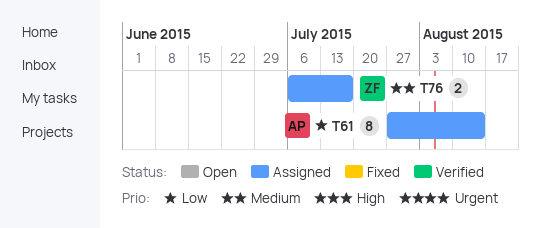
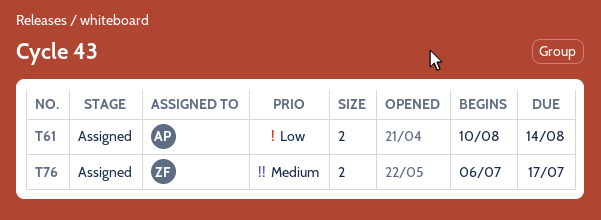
T61, estimate: 8 -> 2
T61, start: Jul 27 -> Aug 10

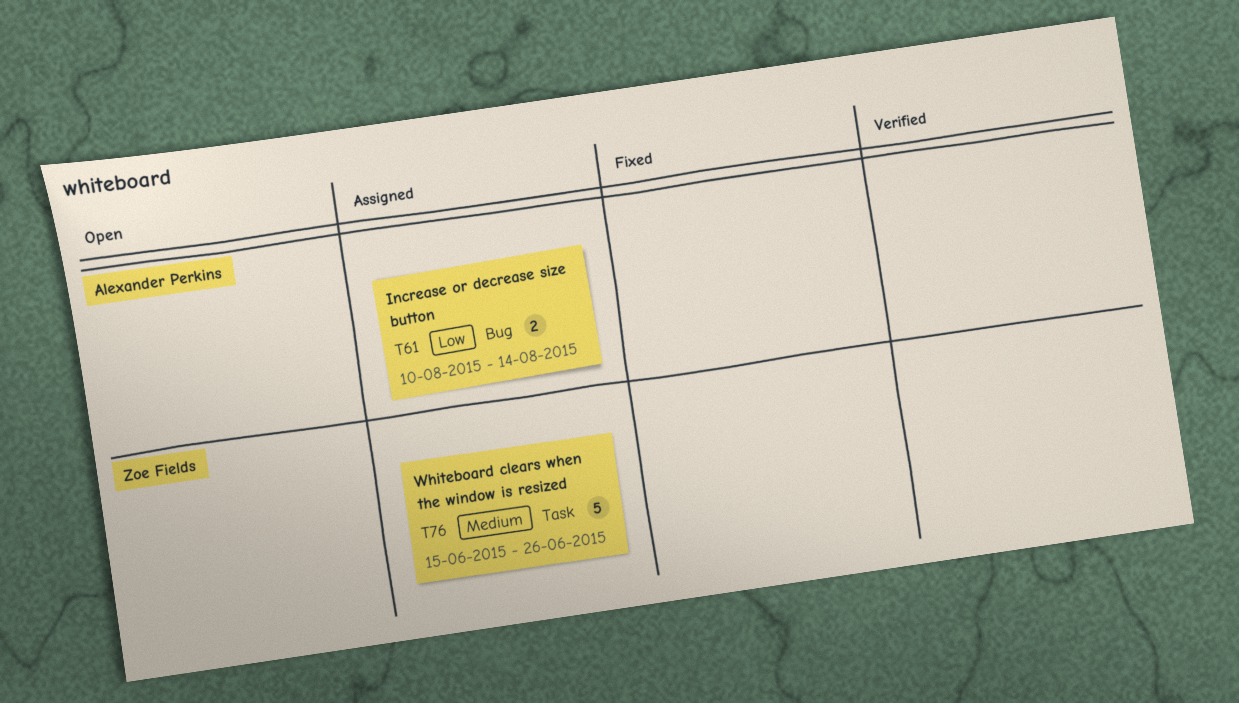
T76, estimate: 2 -> 5
T76, start: Jul 6 -> Jun 15
T76, due: Jul 17 -> Jun 26

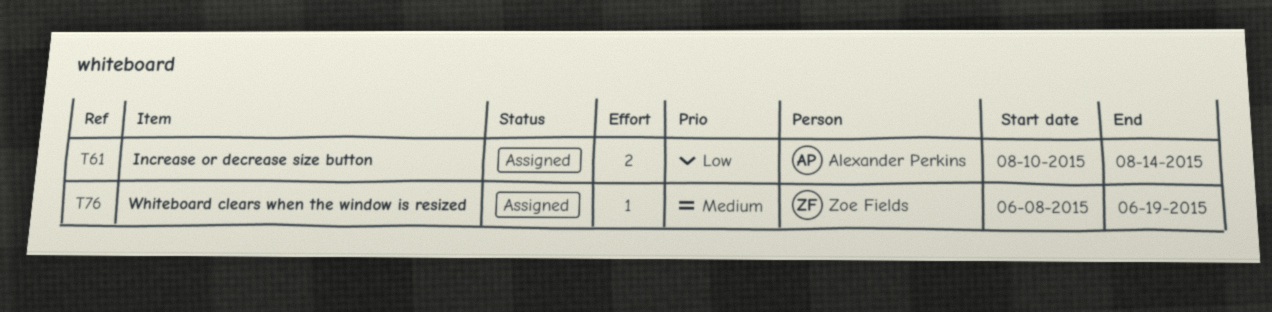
T76, estimate: 5 -> 1
T76, start: Jun 15 -> Jun 8
T76, due: Jun 26 -> Jun 19

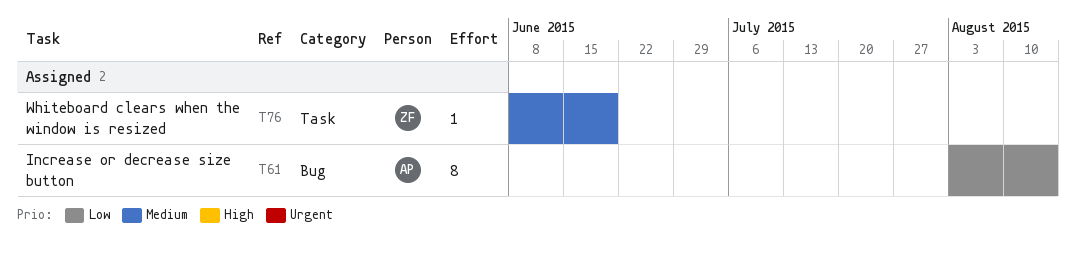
T61, estimate: 2 -> 8
T61, start: Aug 10 -> Aug 3

